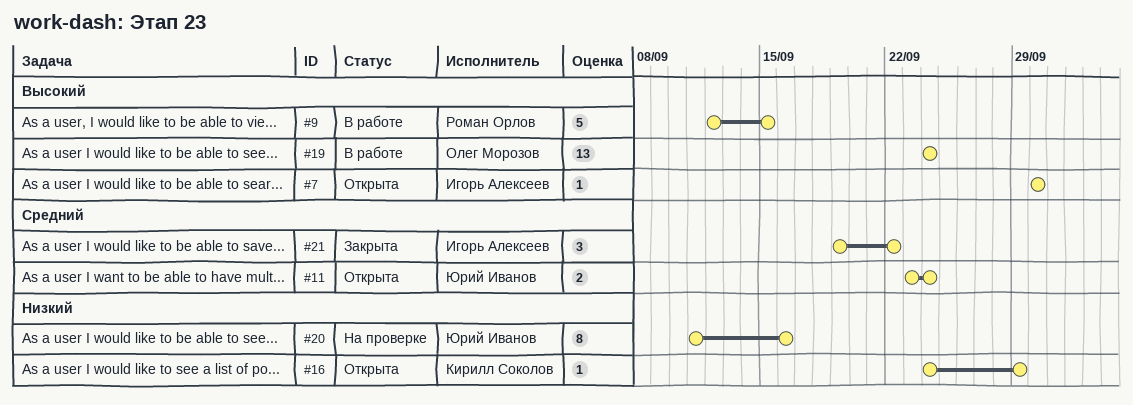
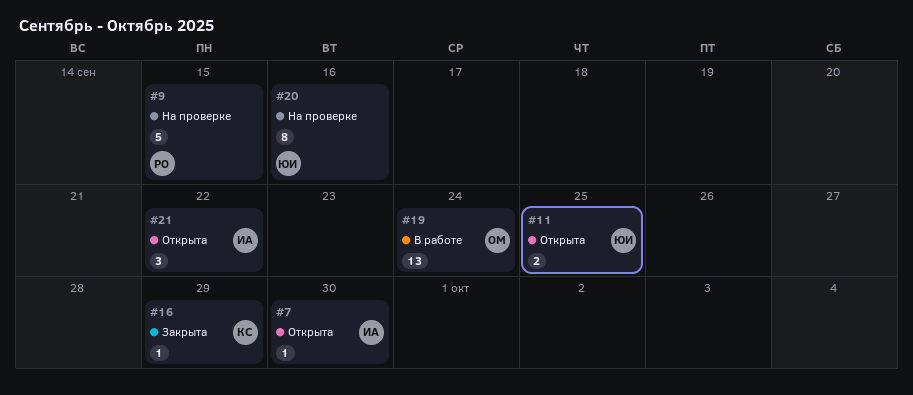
#9, status: В работе -> На проверке
#11, due: Sep 24 -> Sep 25
#16, status: Открыта -> Закрыта
#21, status: Закрыта -> Открыта

